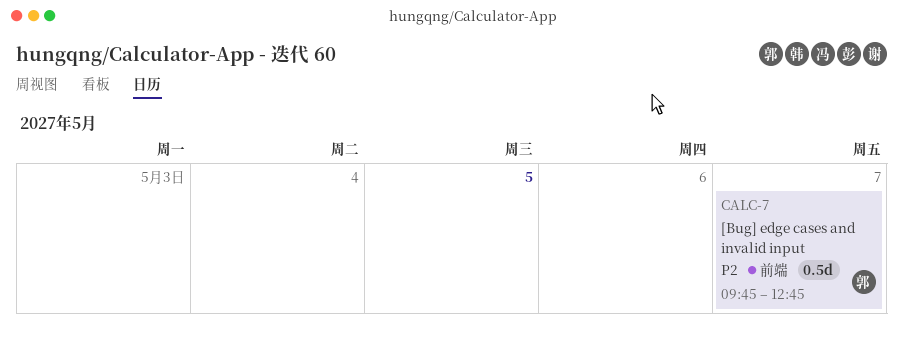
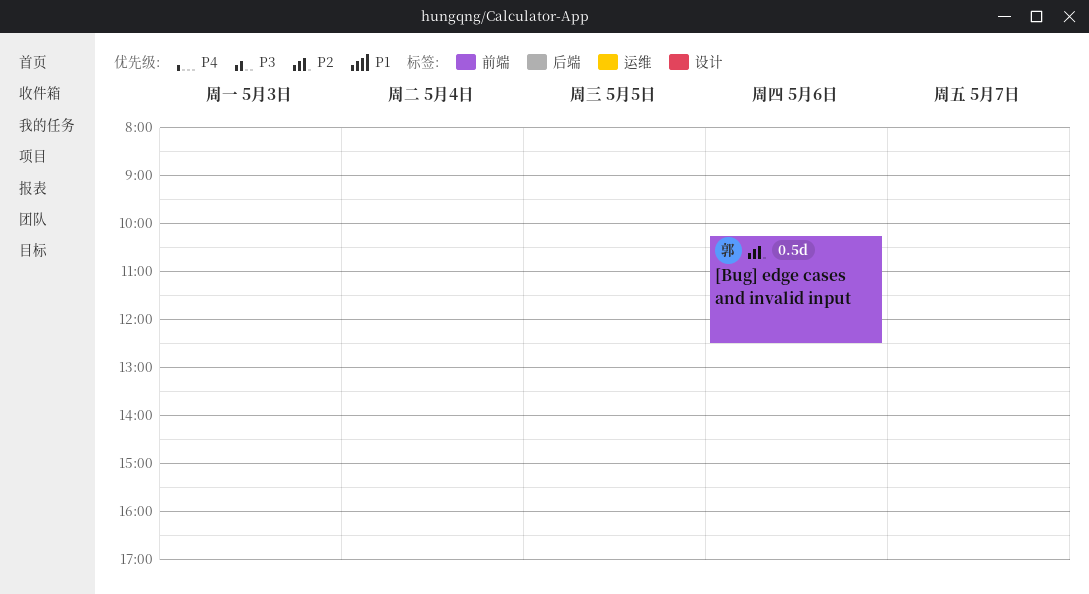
[Bug] edge cases and invalid input, day: May 7 -> May 6
[Bug] edge cases and invalid input, begins: 09:45 -> 10:15
[Bug] edge cases and invalid input, ends: 12:45 -> 12:30

